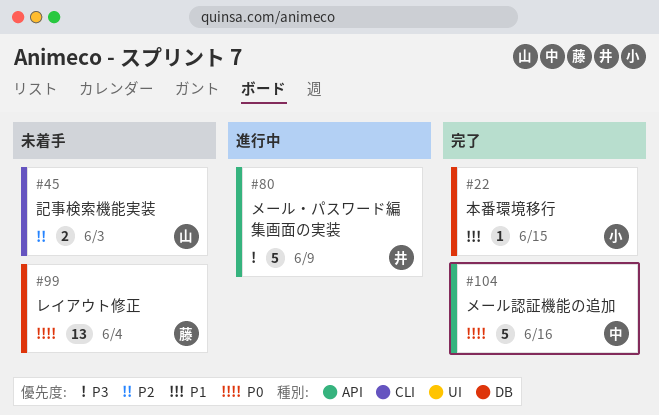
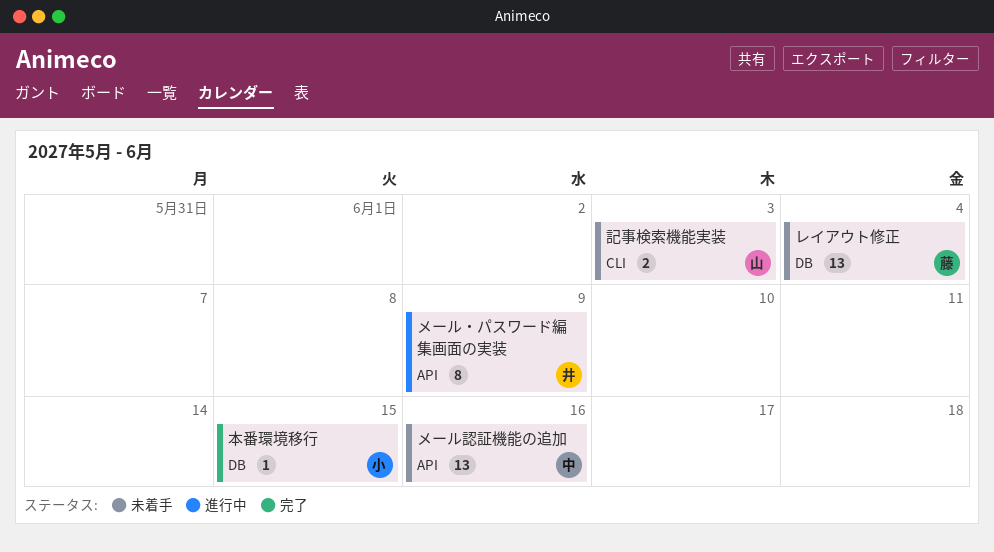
メール・パスワード編集画面の実装, estimate: 5 -> 8
メール認証機能の追加, status: 完了 -> 未着手
メール認証機能の追加, estimate: 5 -> 13

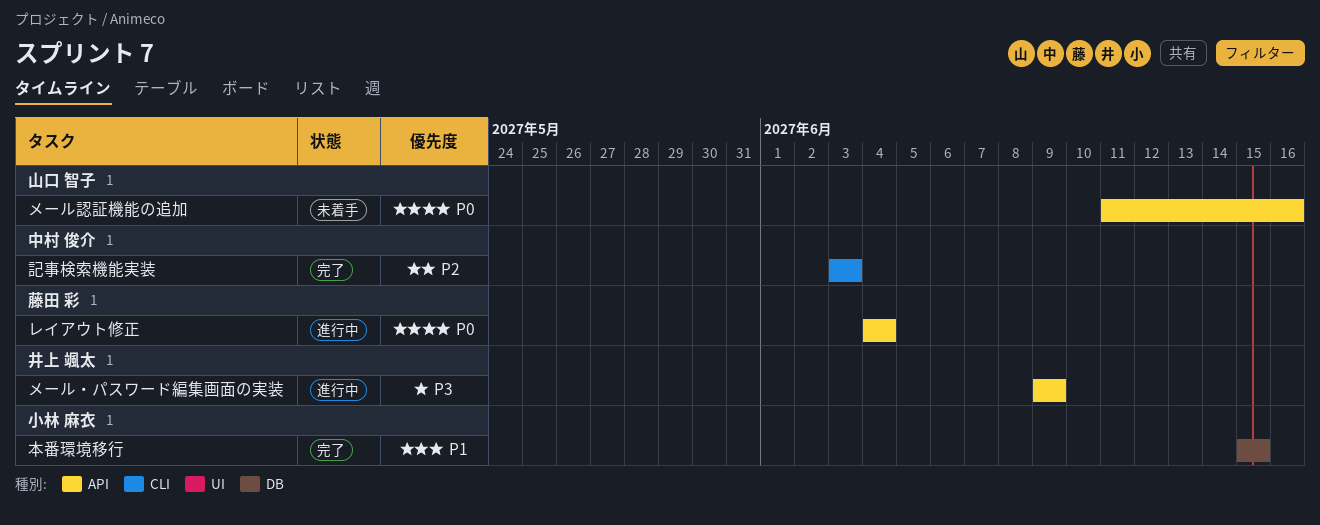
メール認証機能の追加, owner: 中村 俊介 -> 山口 智子
レイアウト修正, status: 未着手 -> 進行中
レイアウト修正, label: DB -> API
記事検索機能実装, status: 未着手 -> 完了
記事検索機能実装, owner: 山口 智子 -> 中村 俊介

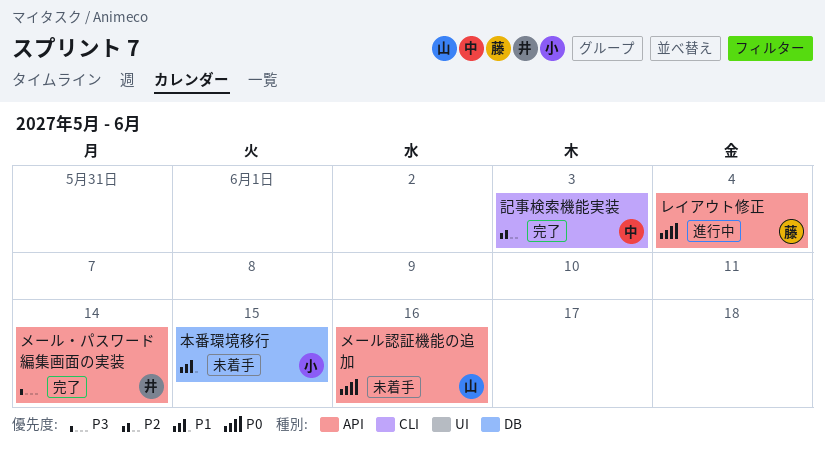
メール・パスワード編集画面の実装, status: 進行中 -> 完了
メール・パスワード編集画面の実装, due: Jun 9 -> Jun 14
本番環境移行, status: 完了 -> 未着手

